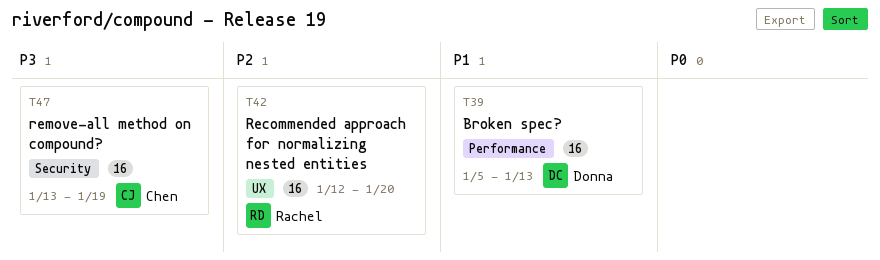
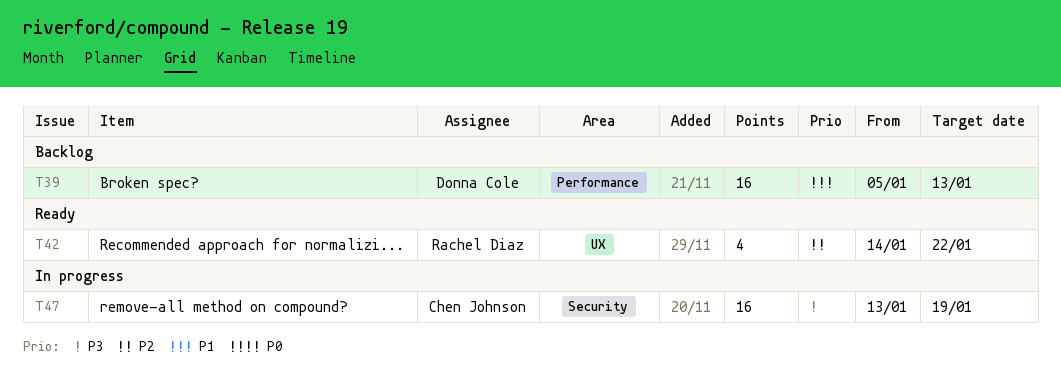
T42, estimate: 16 -> 4
T42, start: Jan 12 -> Jan 14
T42, due: Jan 20 -> Jan 22

